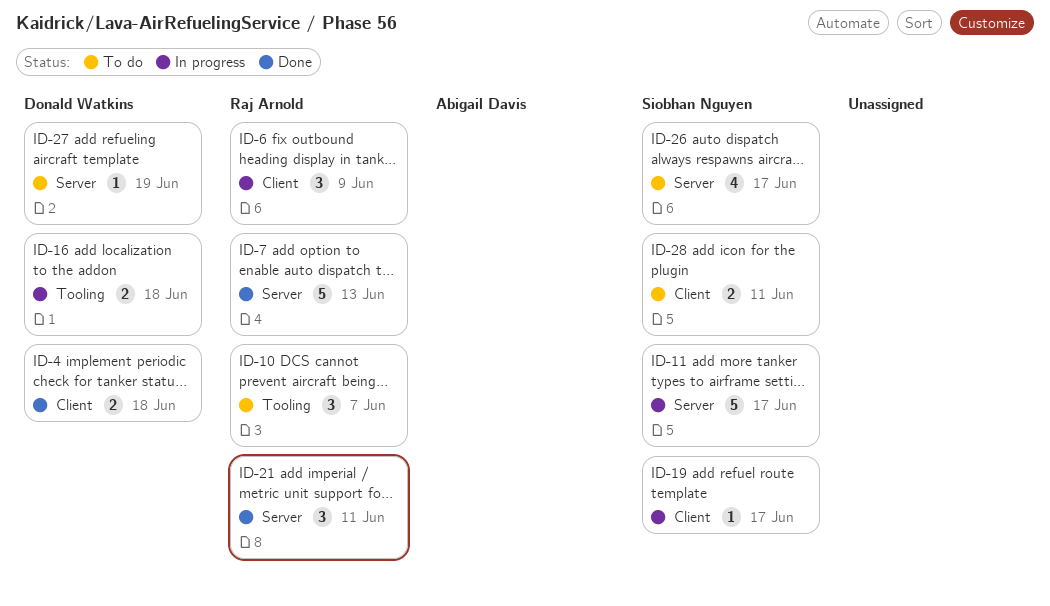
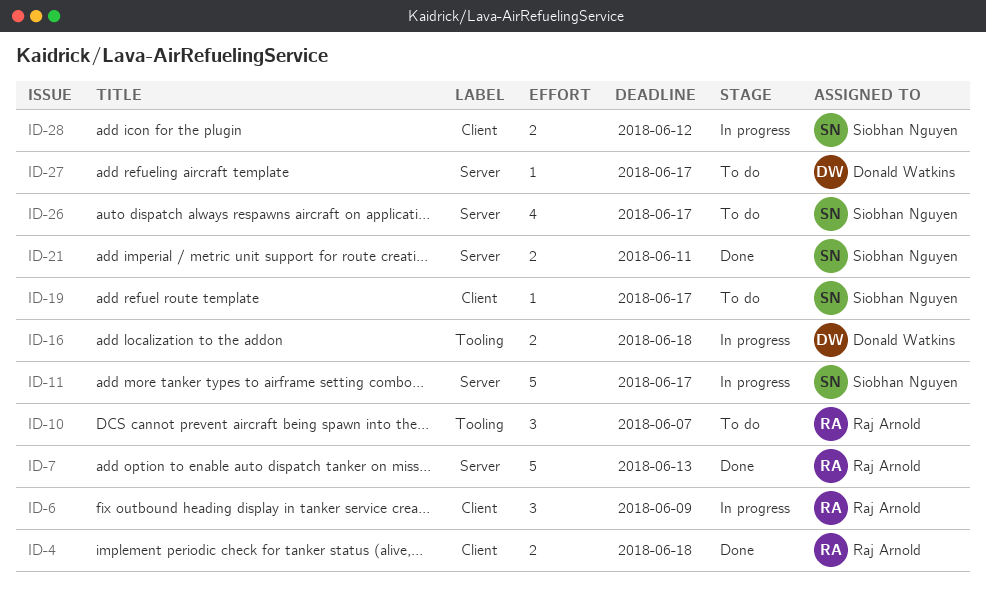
ID-4, owner: Donald Watkins -> Raj Arnold
ID-19, status: In progress -> To do
ID-21, owner: Raj Arnold -> Siobhan Nguyen
ID-21, estimate: 3 -> 2
ID-27, due: Jun 19 -> Jun 17
ID-28, status: To do -> In progress
ID-28, due: Jun 11 -> Jun 12

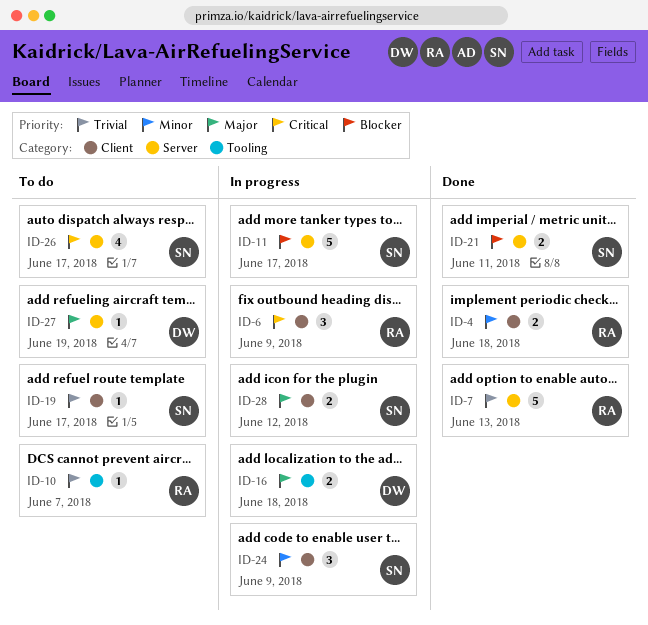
ID-10, estimate: 3 -> 1
ID-24: none -> present
ID-27, due: Jun 17 -> Jun 19

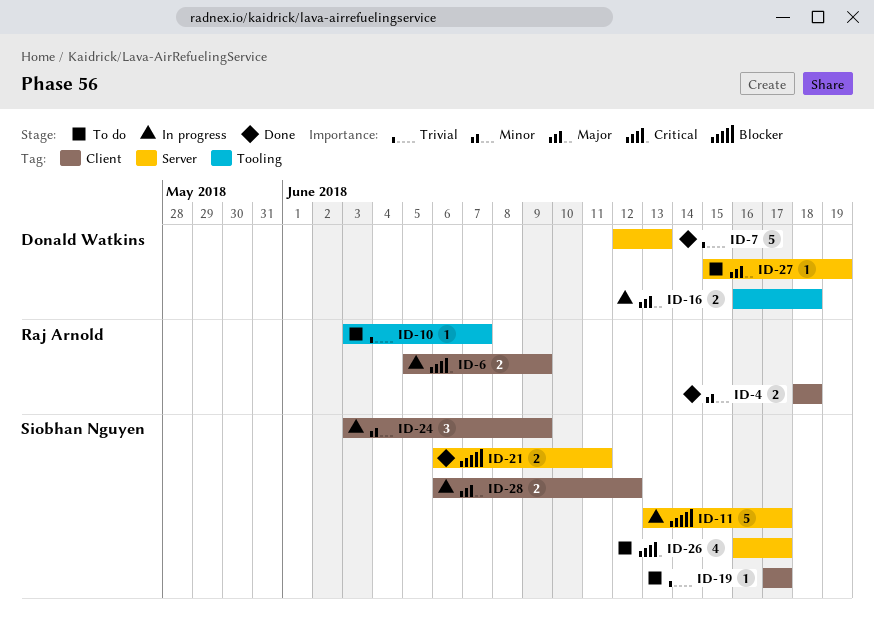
ID-6, estimate: 3 -> 2
ID-7, owner: Raj Arnold -> Donald Watkins

